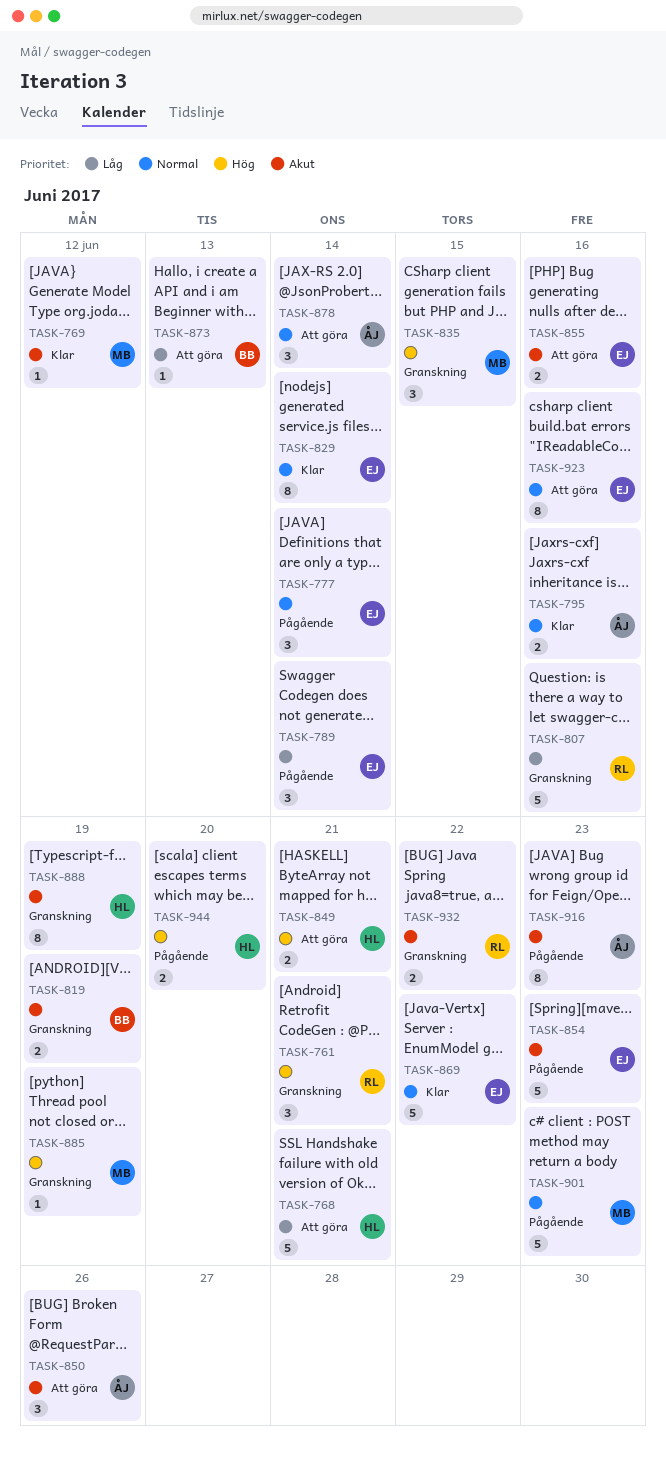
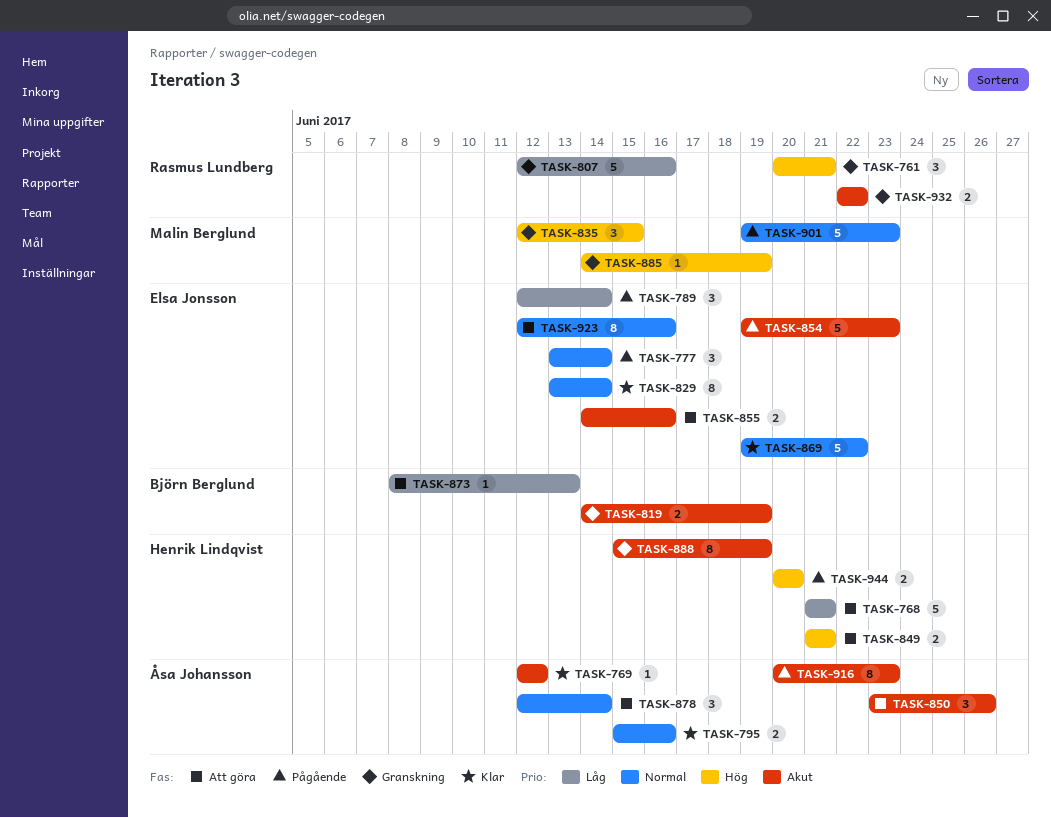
TASK-769, owner: Malin Berglund -> Åsa Johansson

